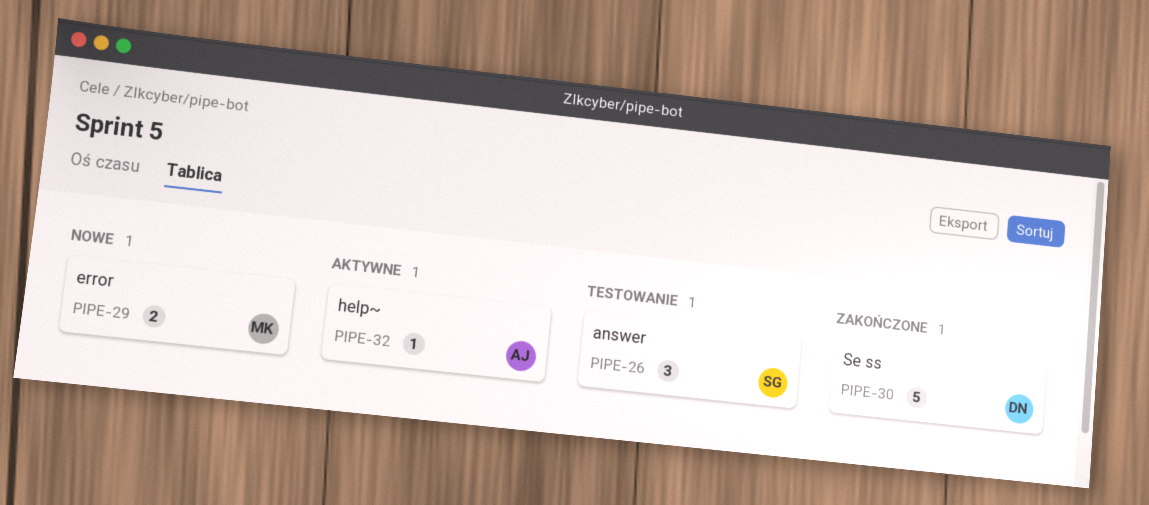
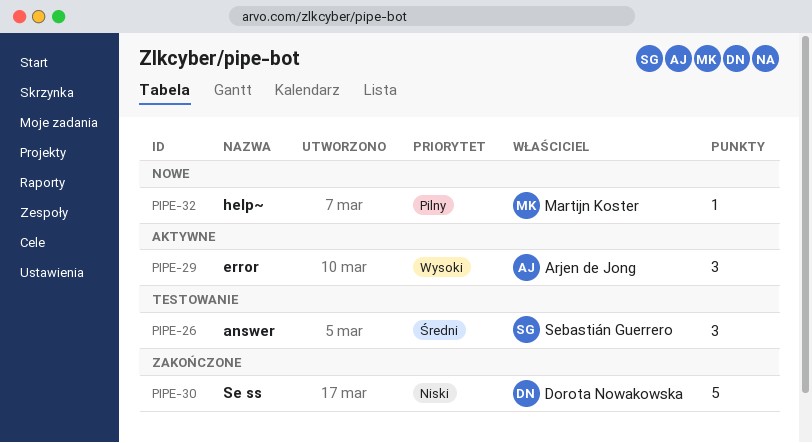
PIPE-29, status: Nowe -> Aktywne
PIPE-29, owner: Martijn Koster -> Arjen de Jong
PIPE-29, estimate: 2 -> 3
PIPE-32, status: Aktywne -> Nowe
PIPE-32, owner: Arjen de Jong -> Martijn Koster

